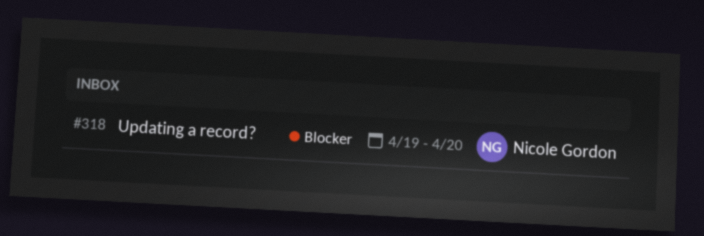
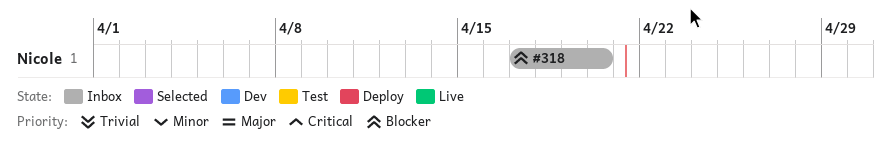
#318, start: Apr 19 -> Apr 17

